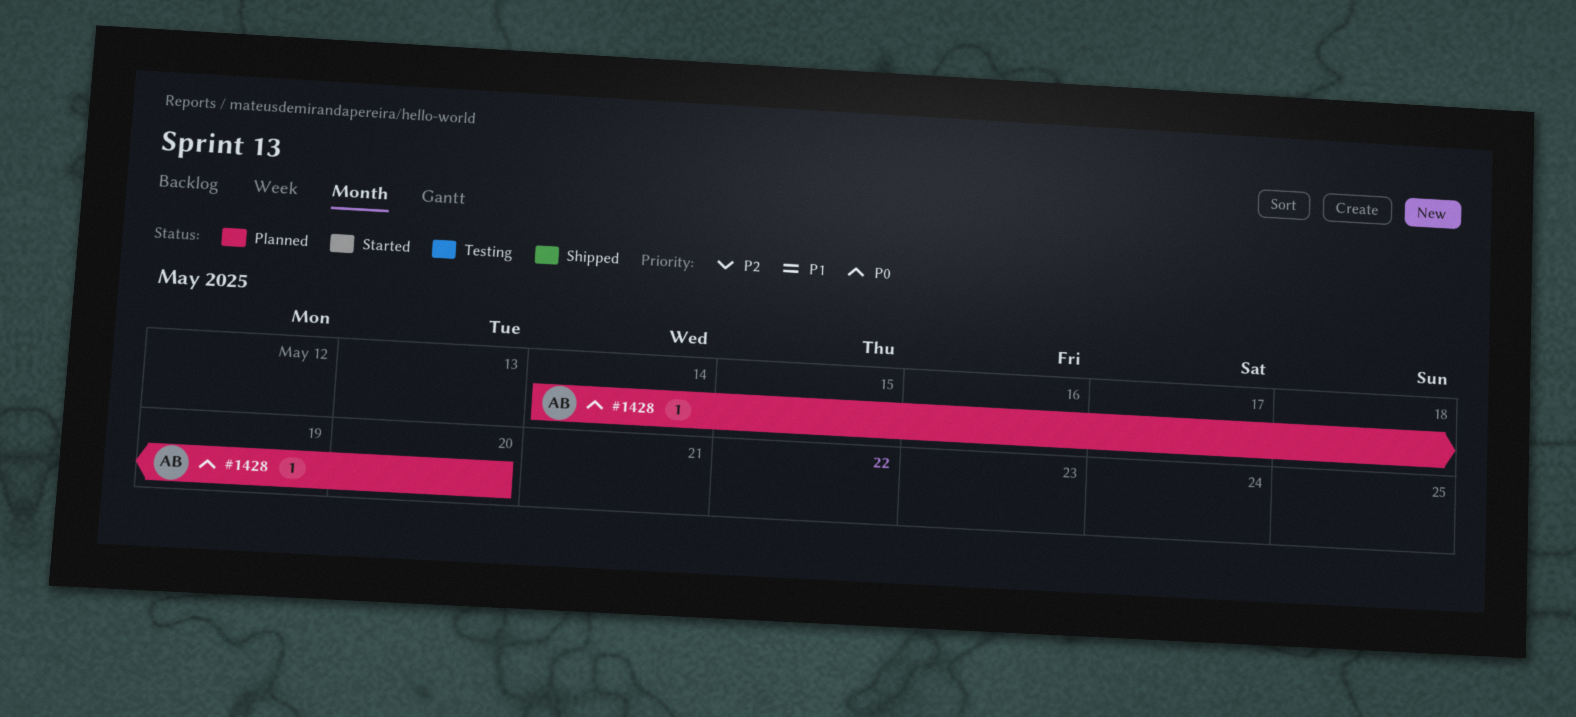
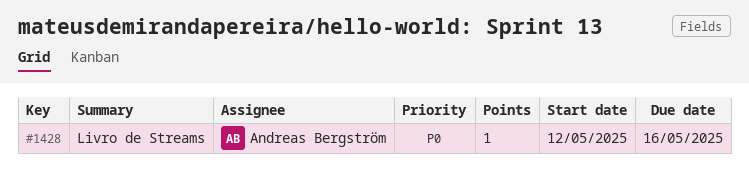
#1428, start: May 14 -> May 12
#1428, due: May 20 -> May 16

